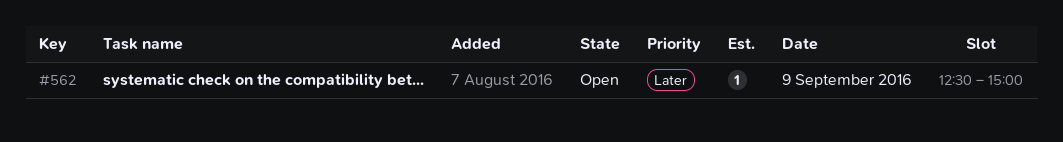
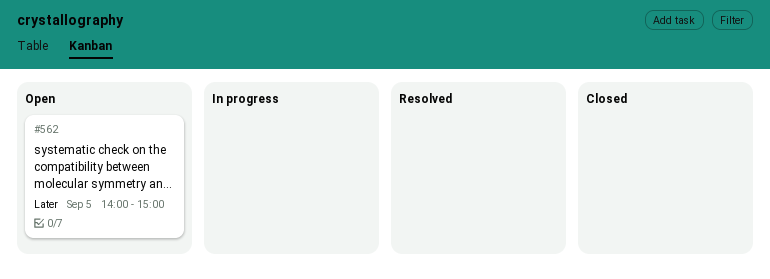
#562, day: Sep 9 -> Sep 5
#562, begins: 12:30 -> 14:00

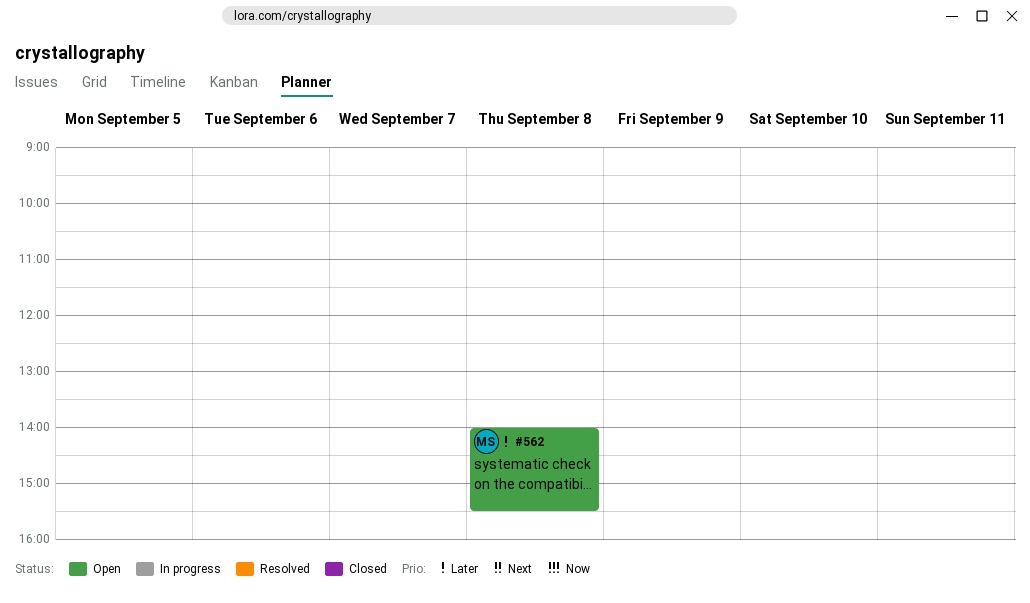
#562, day: Sep 5 -> Sep 8
#562, ends: 15:00 -> 15:30

